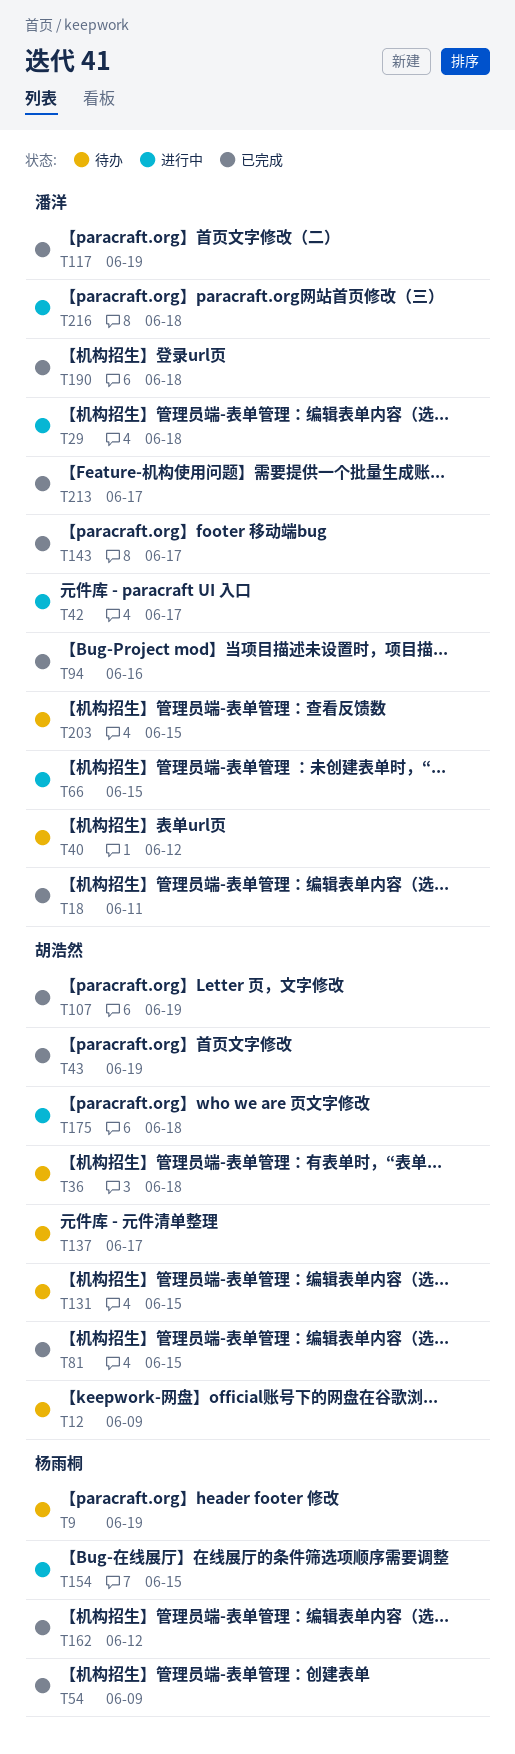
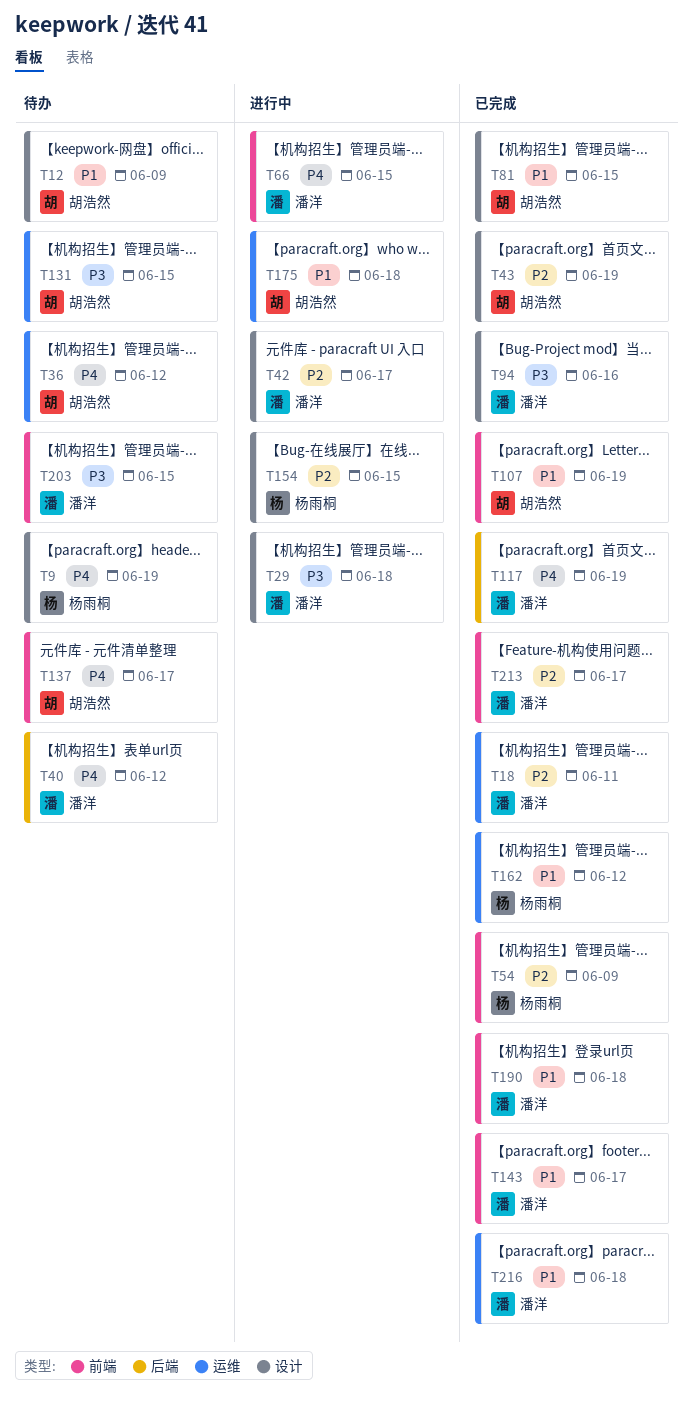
T36, due: Jun 18 -> Jun 12
T216, status: 进行中 -> 已完成

